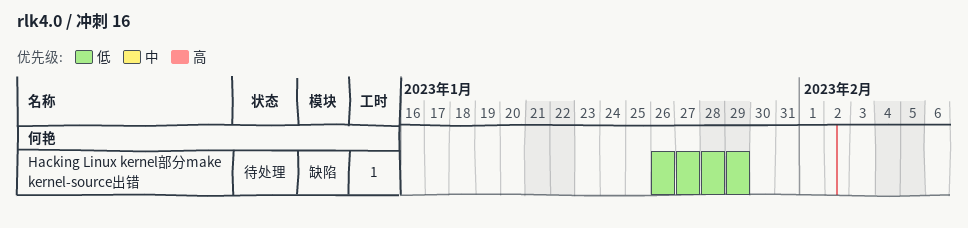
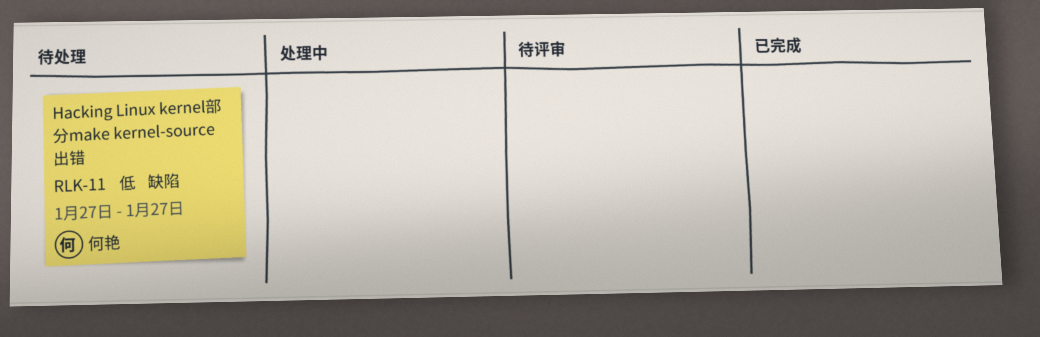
Hacking Linux kernel部分make kernel-source出错, start: Jan 26 -> Jan 27
Hacking Linux kernel部分make kernel-source出错, due: Jan 29 -> Jan 27

